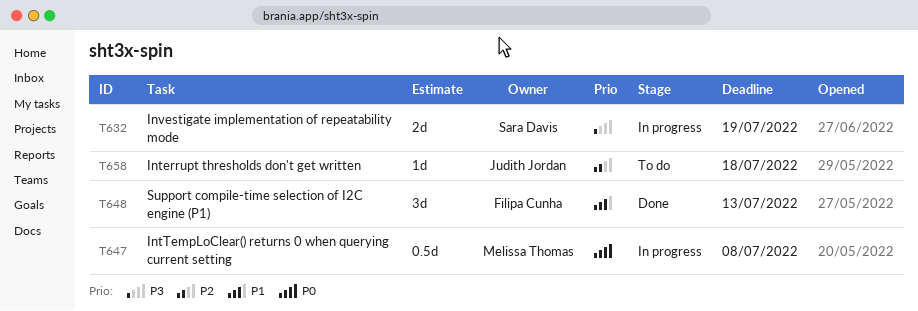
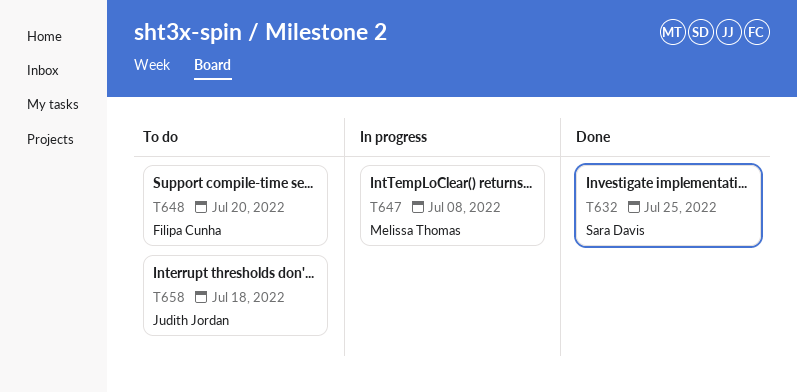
T632, status: In progress -> Done
T632, due: Jul 19 -> Jul 25
T648, status: Done -> To do
T648, due: Jul 13 -> Jul 20

